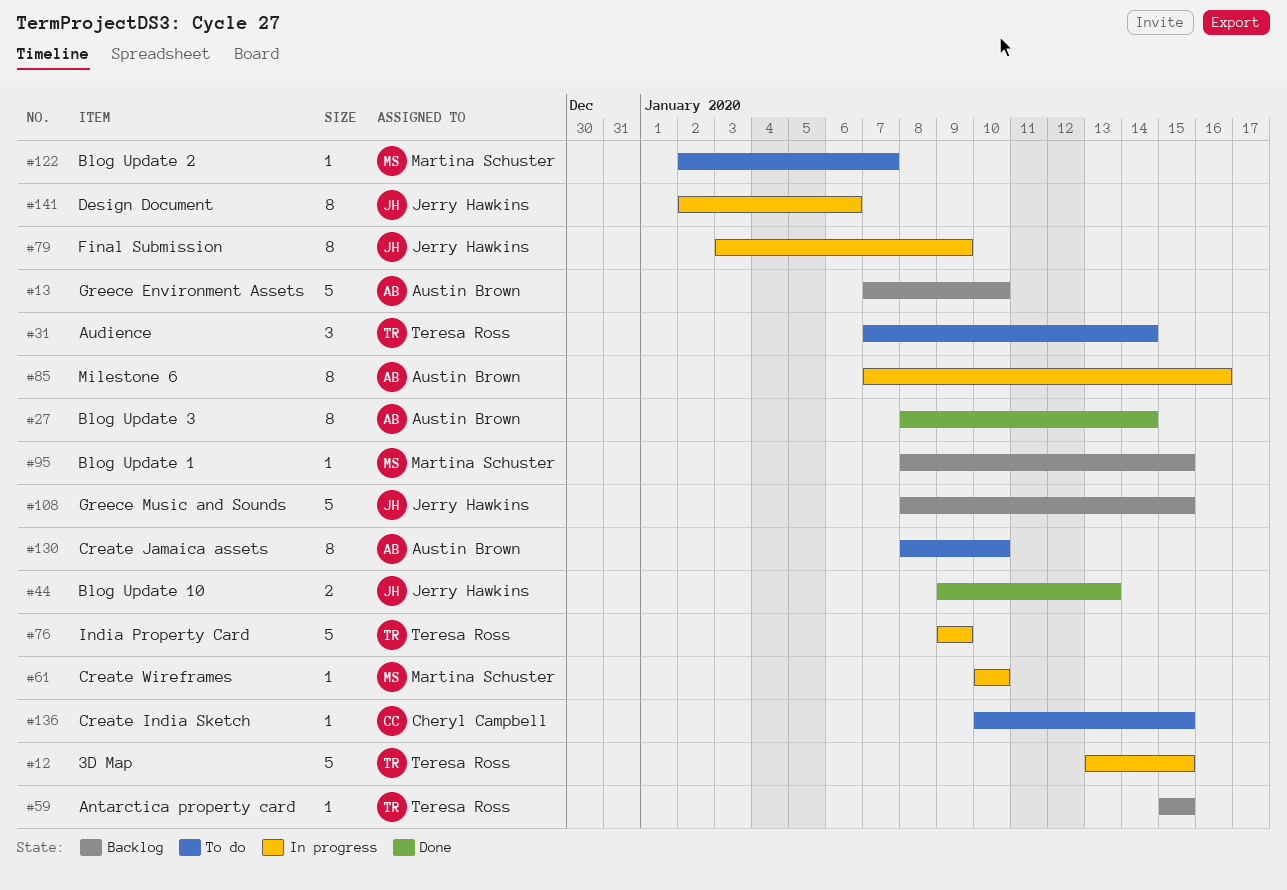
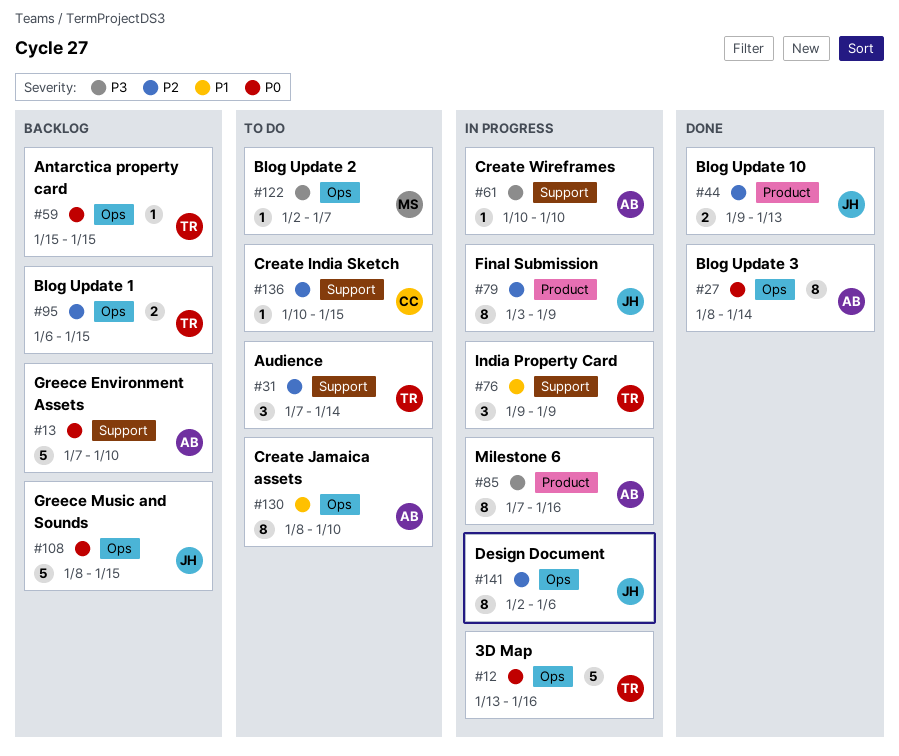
#12, due: Jan 15 -> Jan 16
#61, owner: Martina Schuster -> Austin Brown
#76, estimate: 5 -> 3
#95, owner: Martina Schuster -> Teresa Ross
#95, estimate: 1 -> 2
#95, start: Jan 8 -> Jan 6

